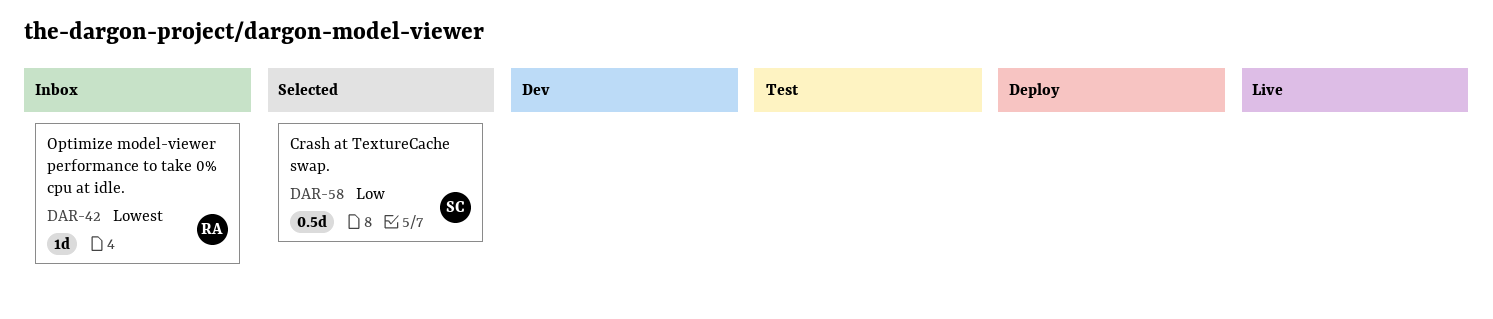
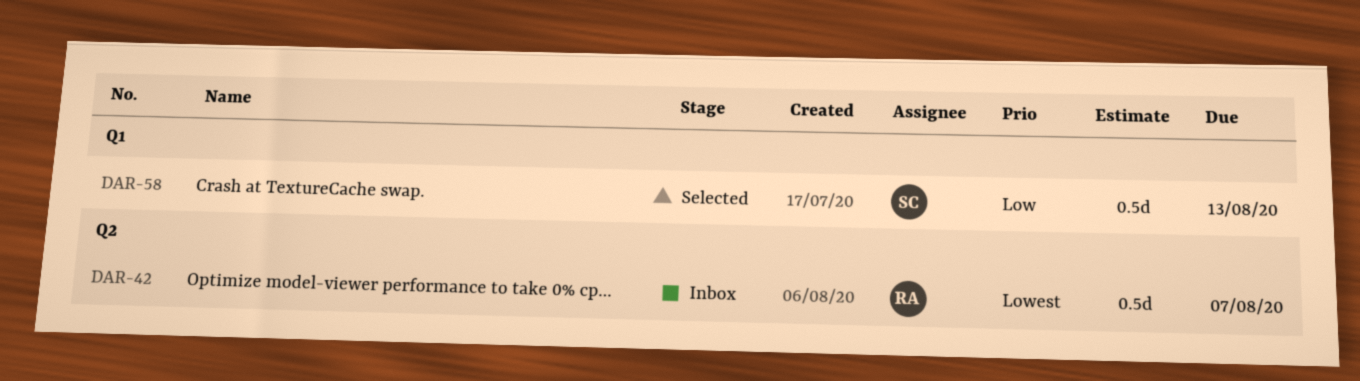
DAR-42, estimate: 1d -> 0.5d

